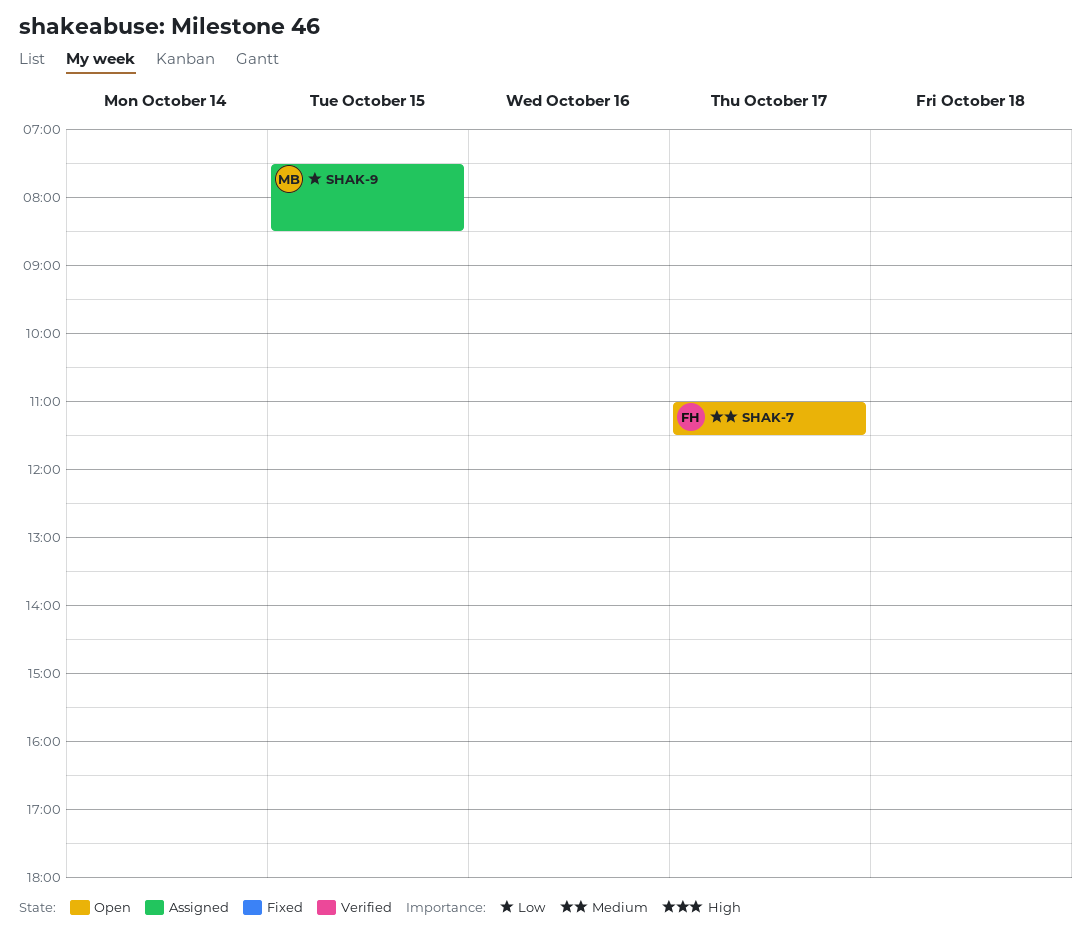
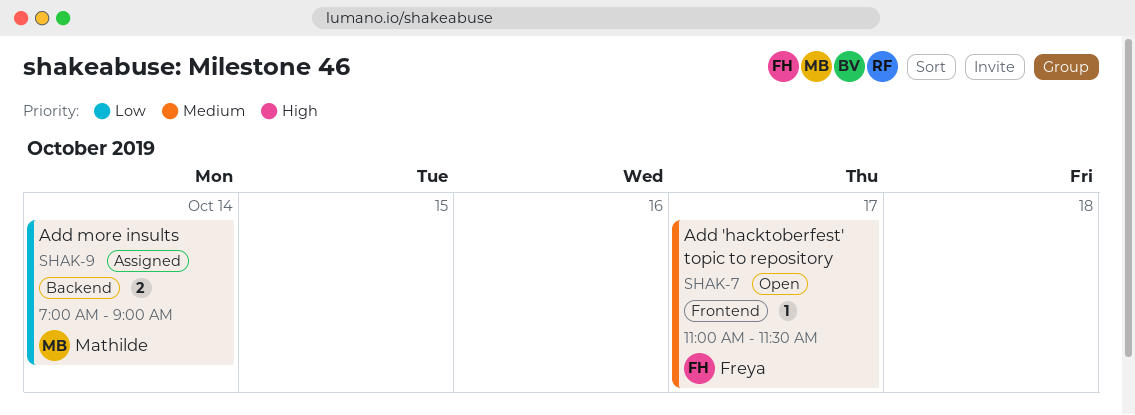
SHAK-9, day: Oct 15 -> Oct 14
SHAK-9, begins: 07:30 -> 07:00
SHAK-9, ends: 08:30 -> 09:00

